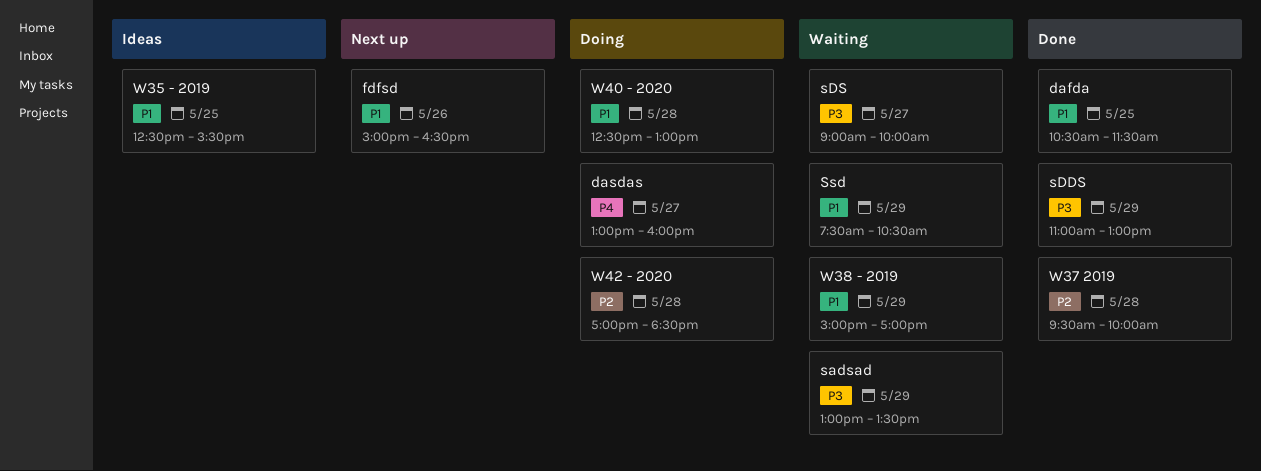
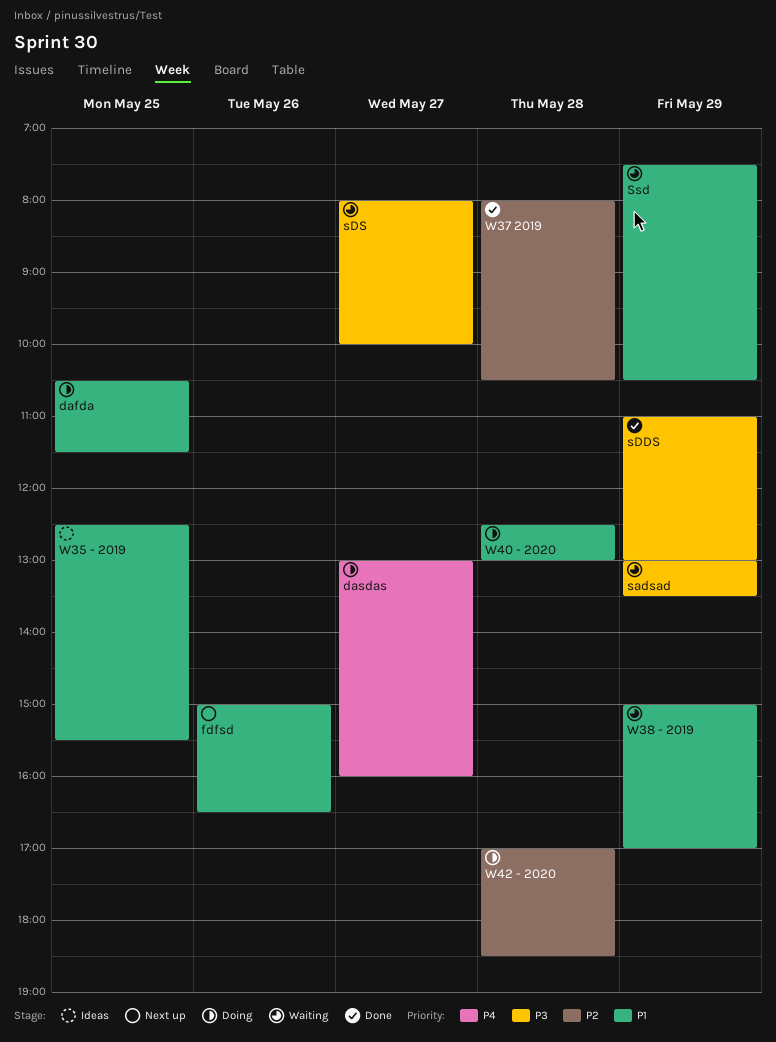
dafda, status: Done -> Doing
sDS, begins: 09:00 -> 08:00
W37 2019, begins: 09:30 -> 08:00
W37 2019, ends: 10:00 -> 10:30

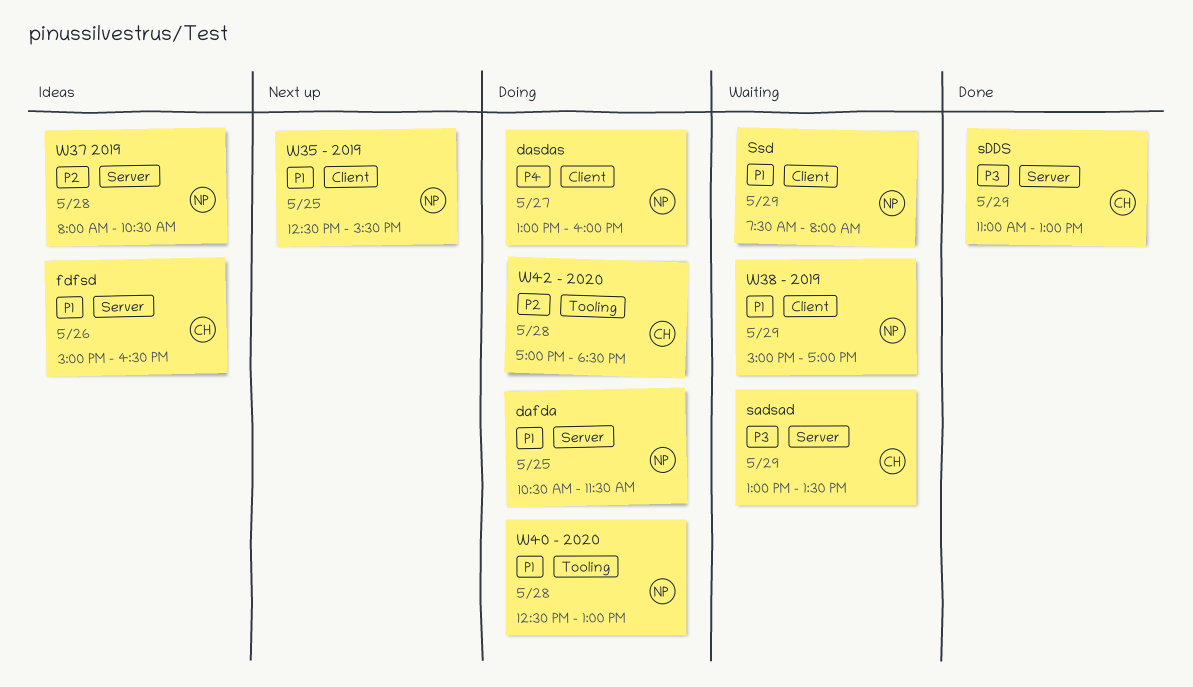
fdfsd, status: Next up -> Ideas
sDS: present -> none
Ssd, ends: 10:30 -> 08:00
W35 - 2019, status: Ideas -> Next up
W37 2019, status: Done -> Ideas

